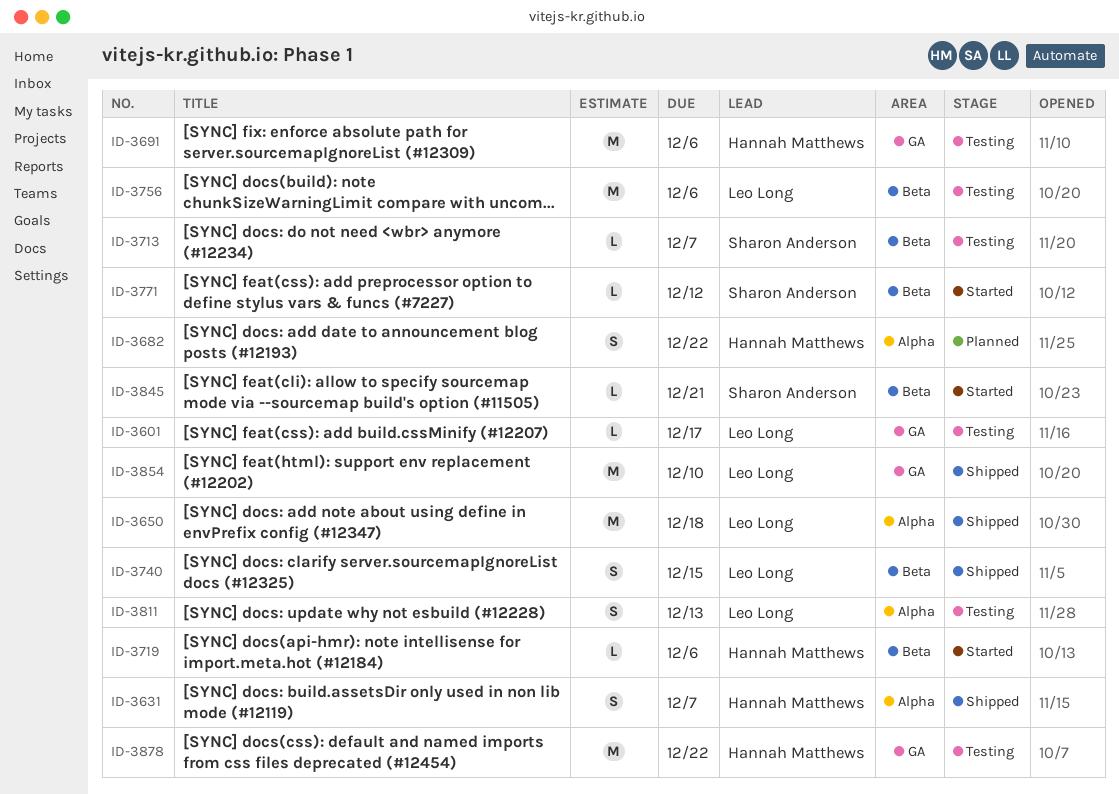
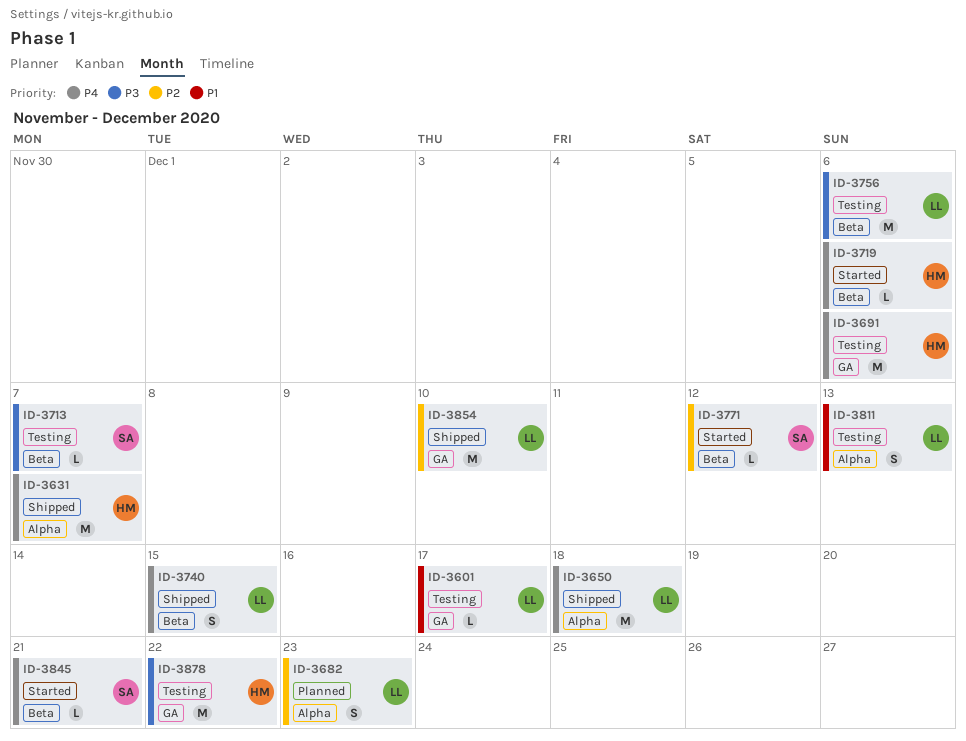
ID-3631, estimate: S -> M
ID-3682, owner: Hannah Matthews -> Leo Long
ID-3682, due: Dec 22 -> Dec 23

